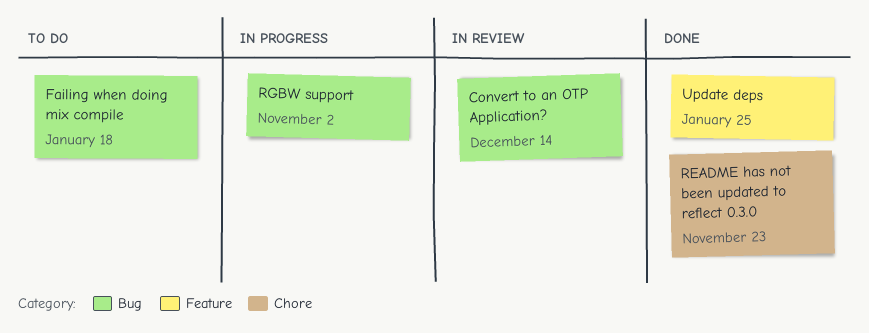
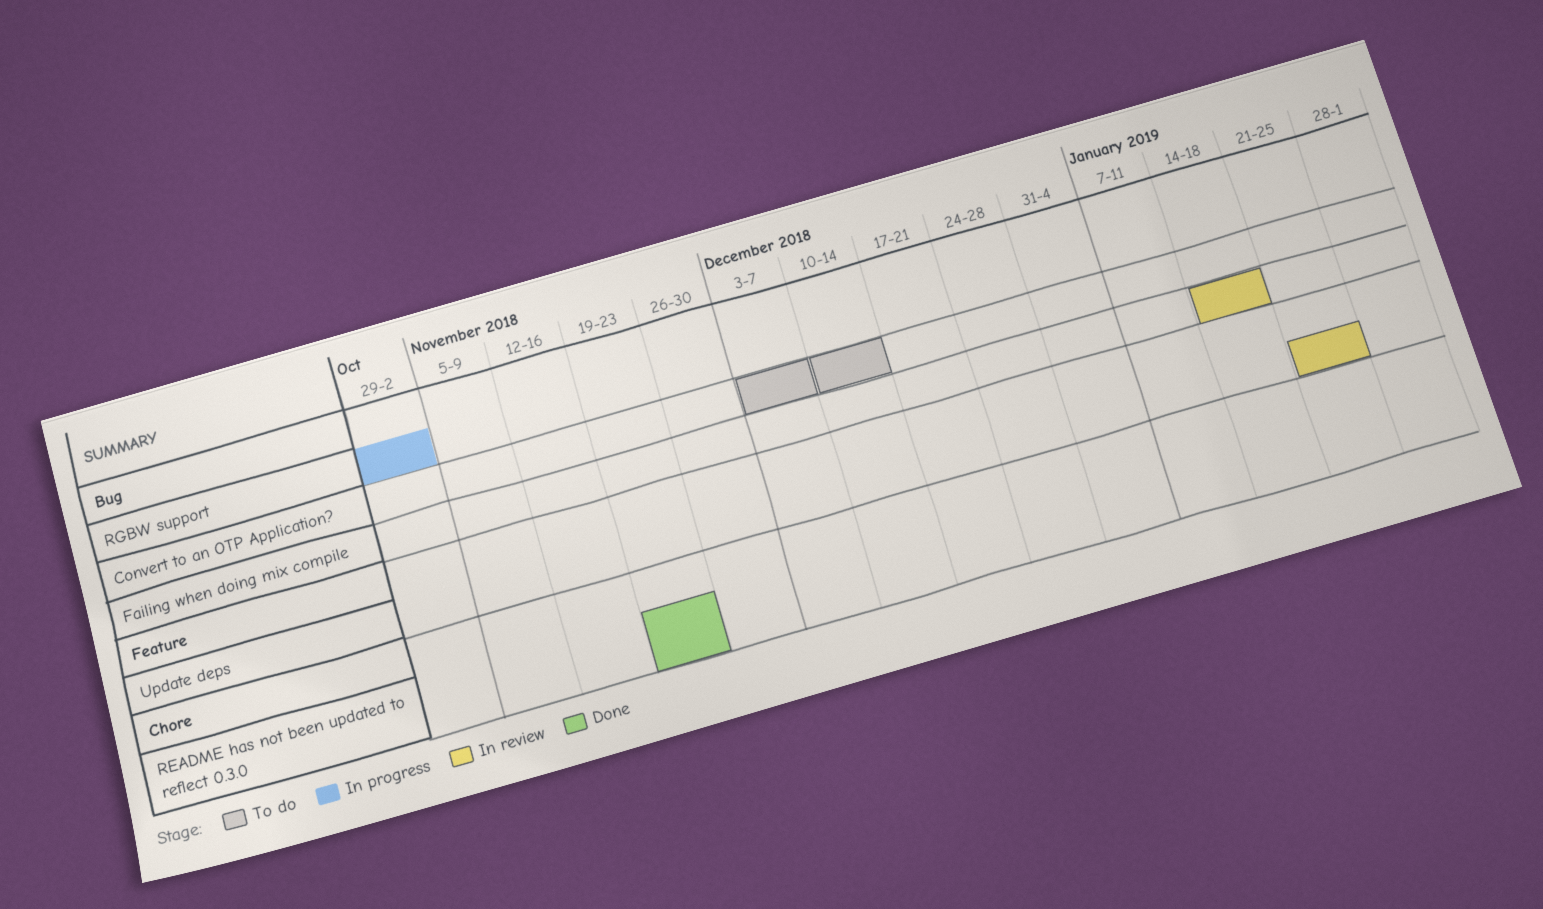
Convert to an OTP Application?, status: In review -> To do
Failing when doing mix compile, status: To do -> In review
Update deps, status: Done -> In review

